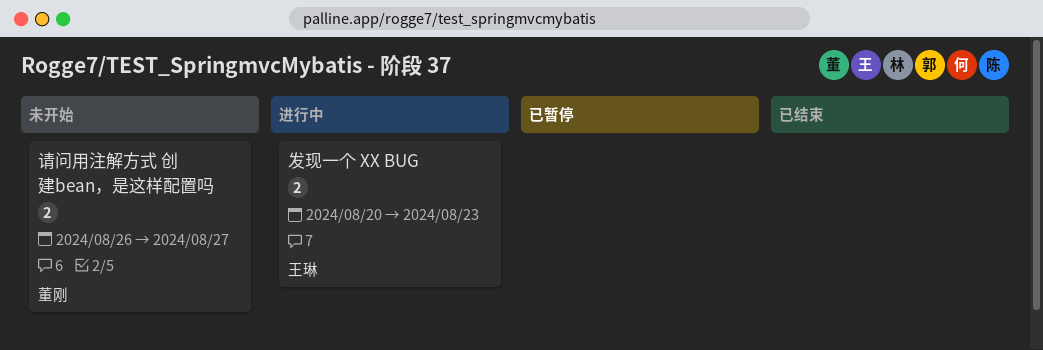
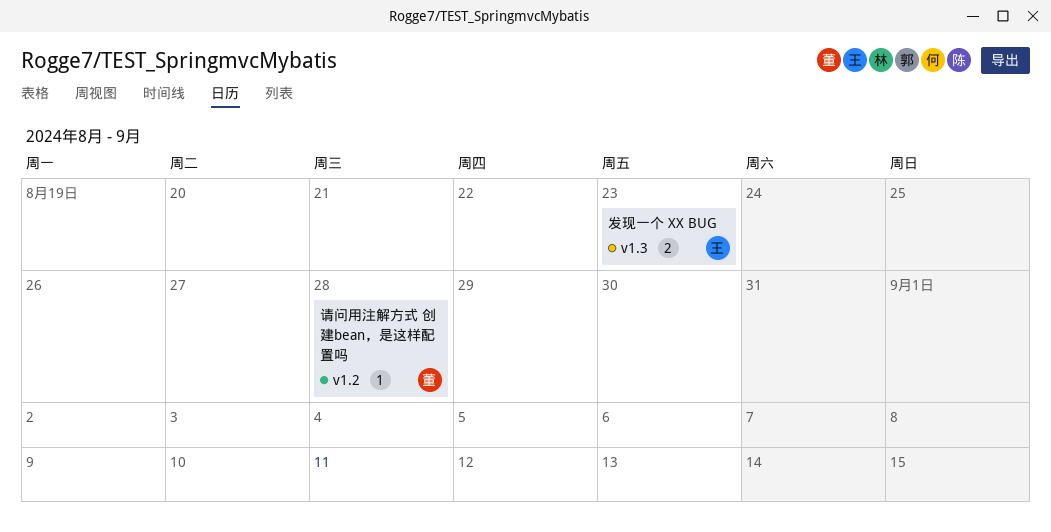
请问用注解方式 创建bean，是这样配置吗, estimate: 2 -> 1
请问用注解方式 创建bean，是这样配置吗, due: Aug 27 -> Aug 28

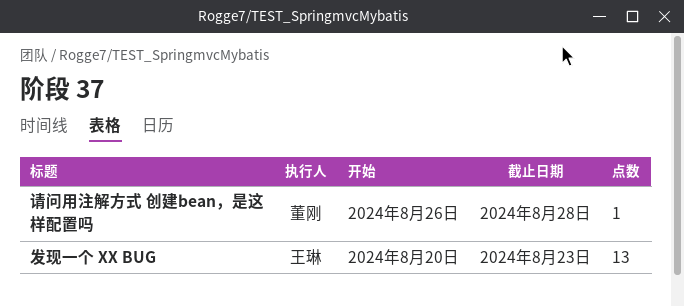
发现一个 XX BUG, estimate: 2 -> 13

